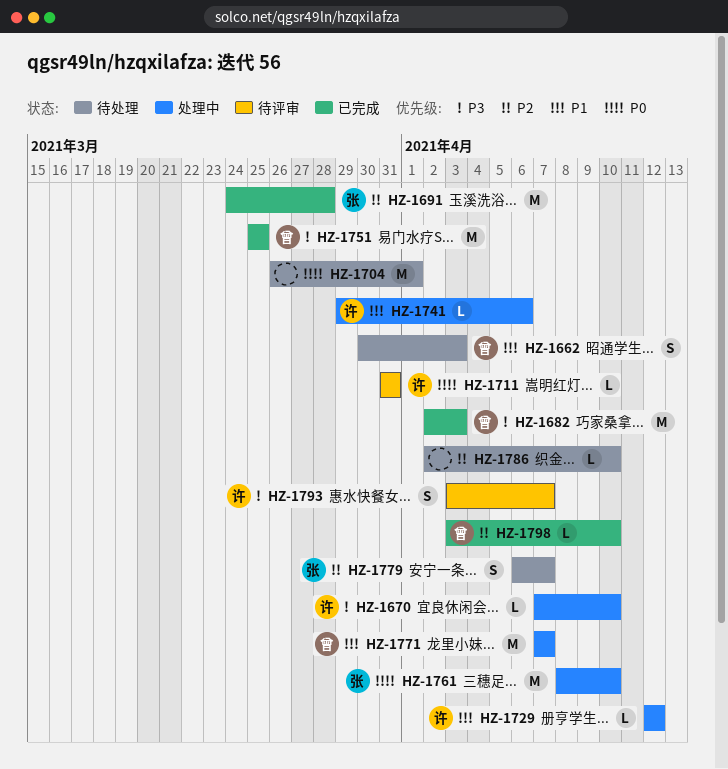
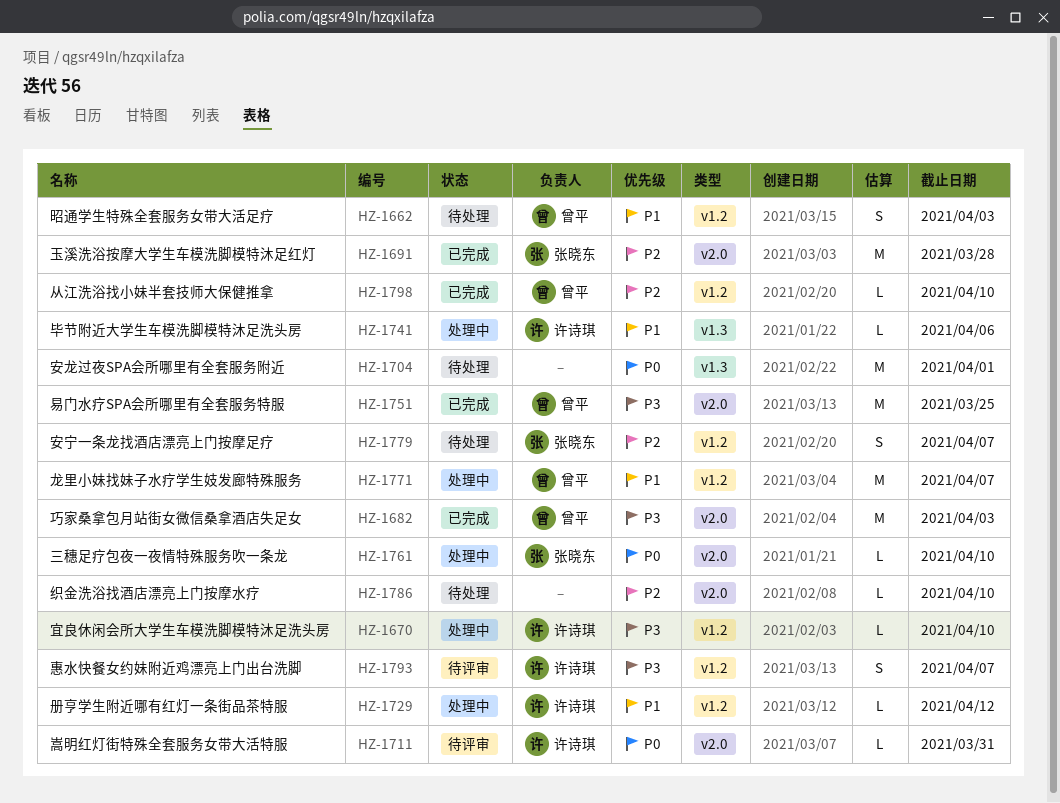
HZ-1761, estimate: M -> L

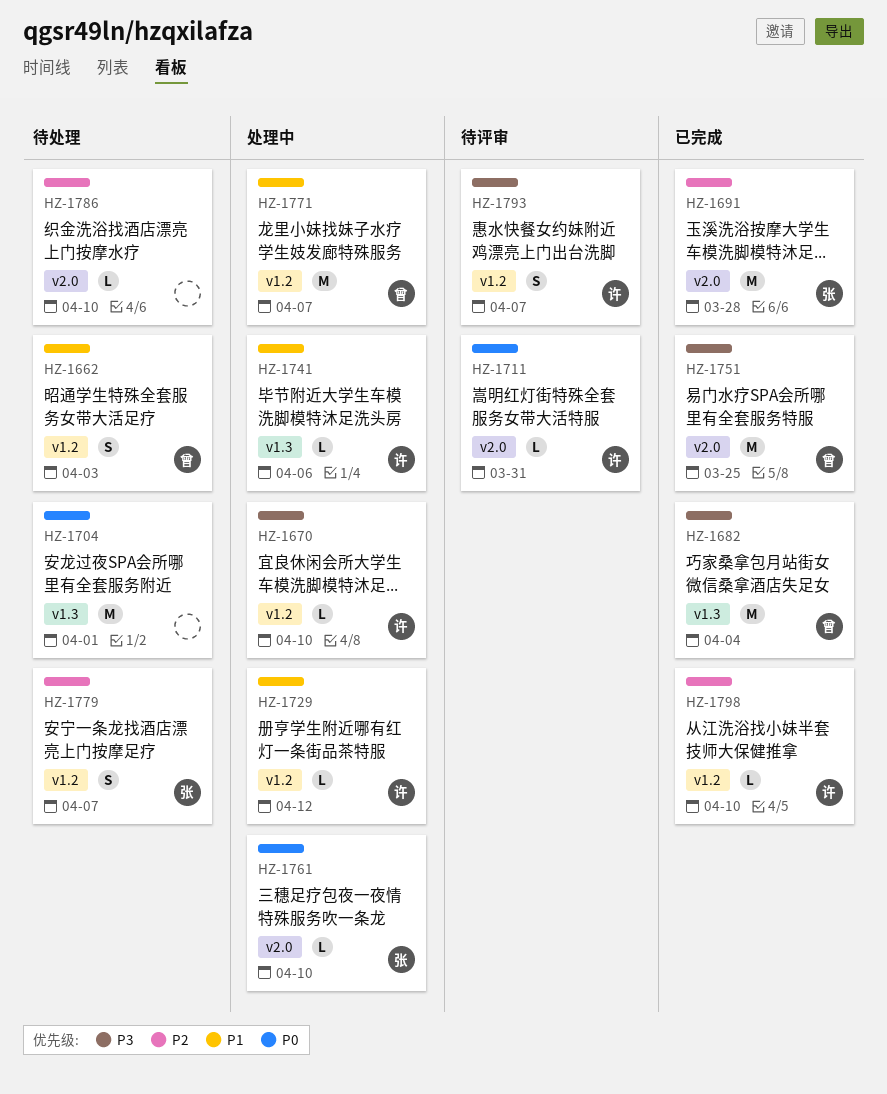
HZ-1682, label: v2.0 -> v1.3
HZ-1682, due: Apr 3 -> Apr 4
HZ-1798, owner: 曾平 -> 许诗琪

